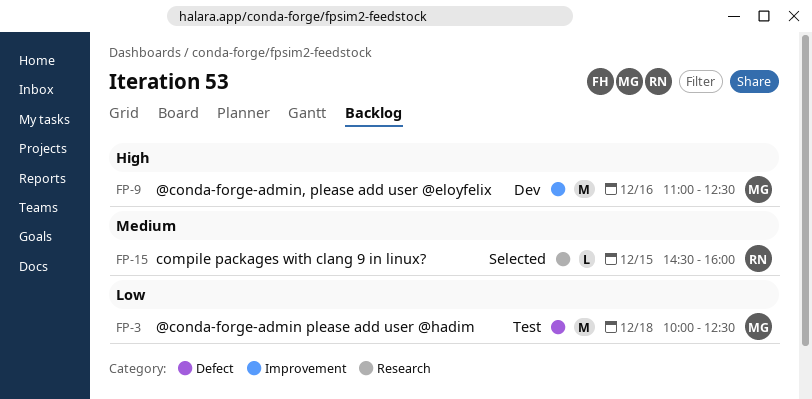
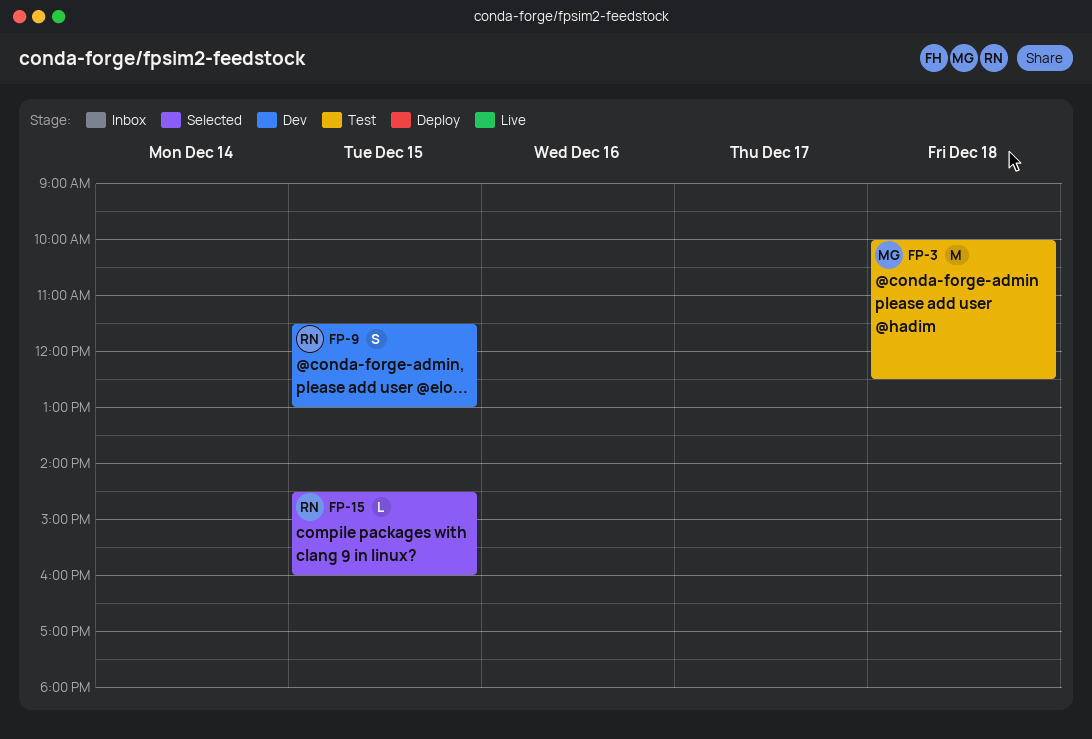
FP-9, owner: MG -> RN
FP-9, estimate: M -> S
FP-9, day: Dec 16 -> Dec 15
FP-9, begins: 11:00 -> 11:30
FP-9, ends: 12:30 -> 13:00

